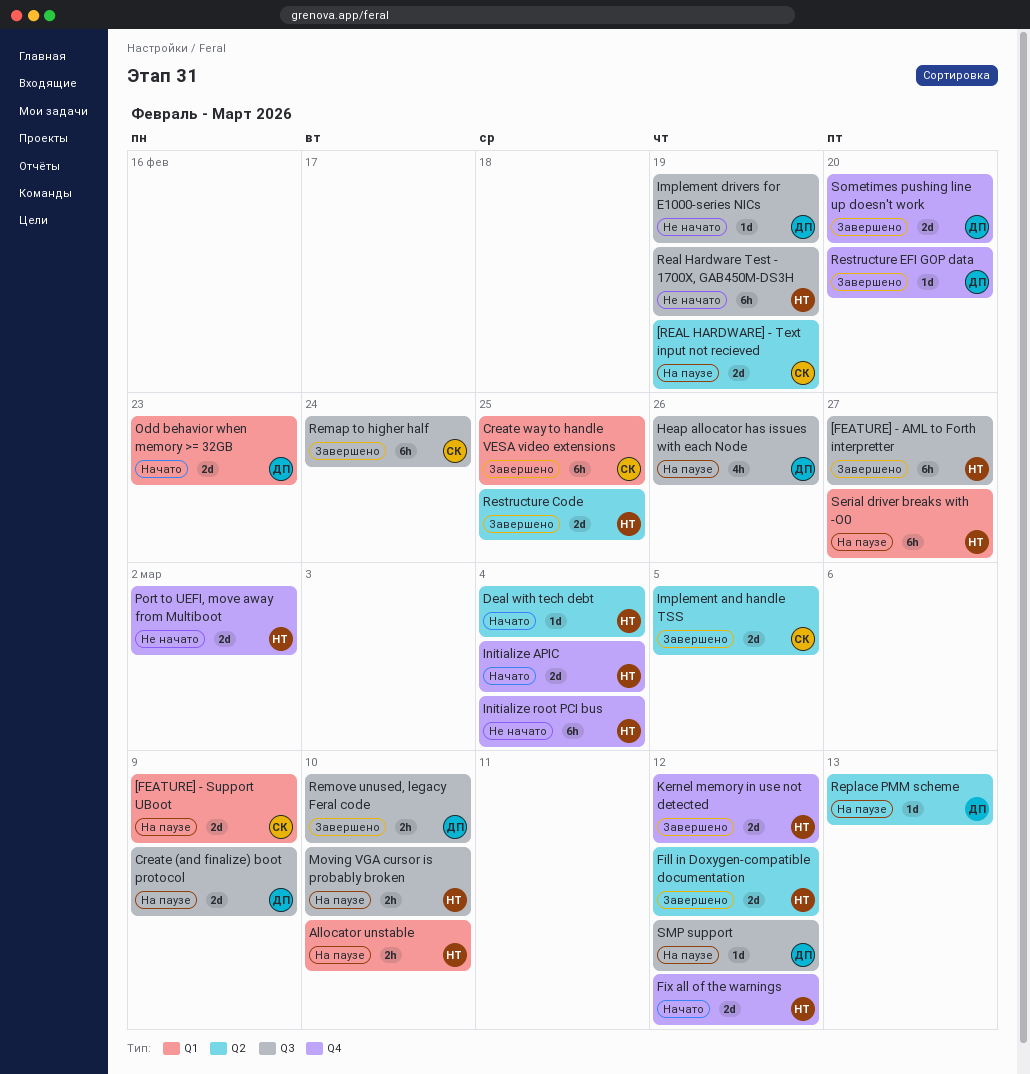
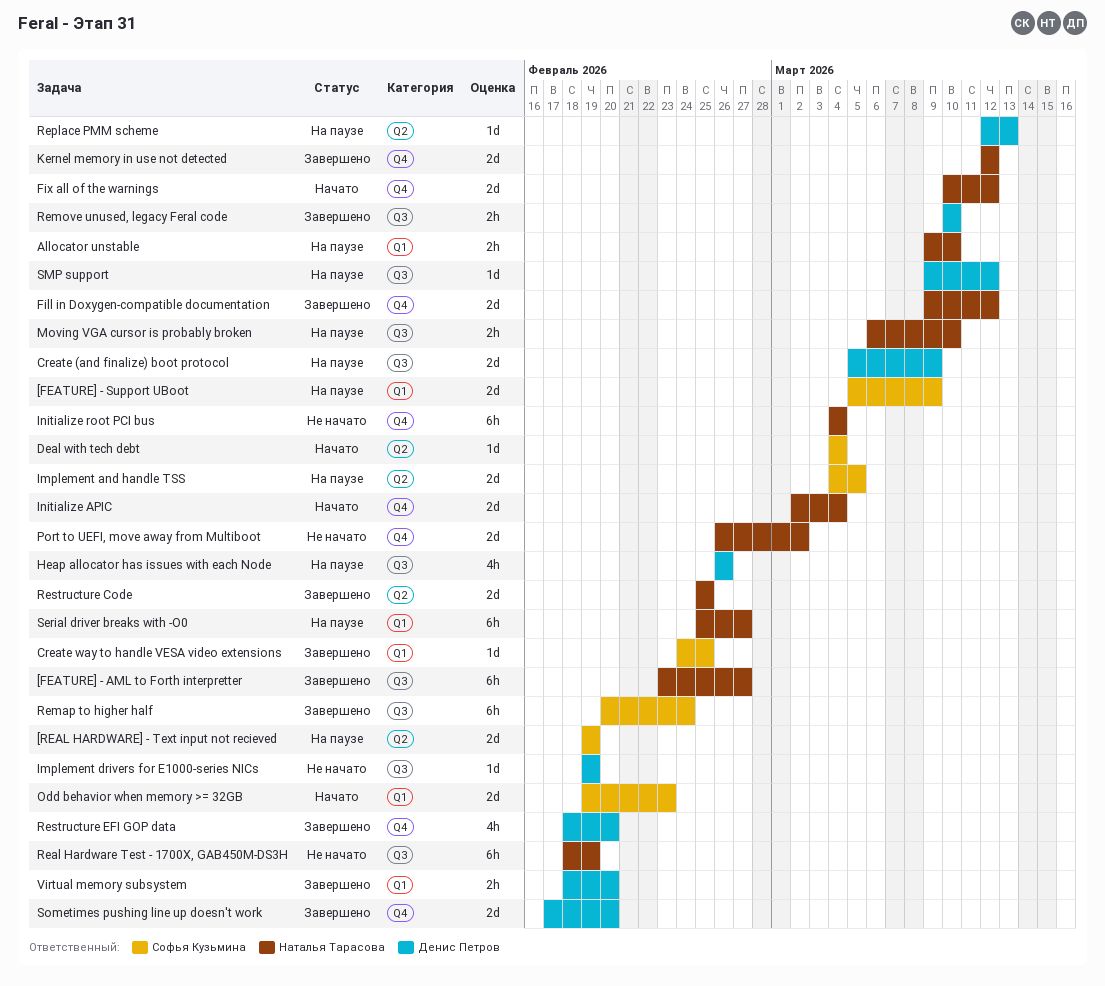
Create way to handle VESA video extensions, estimate: 6h -> 1d
Deal with tech debt, owner: Наталья Тарасова -> Софья Кузьмина
Fill in Doxygen-compatible documentation, label: Q2 -> Q4
Implement and handle TSS, status: Завершено -> На паузе
Odd behavior when memory >= 32GB, owner: Денис Петров -> Софья Кузьмина
Restructure EFI GOP data, estimate: 1d -> 4h
Virtual memory subsystem: none -> present

